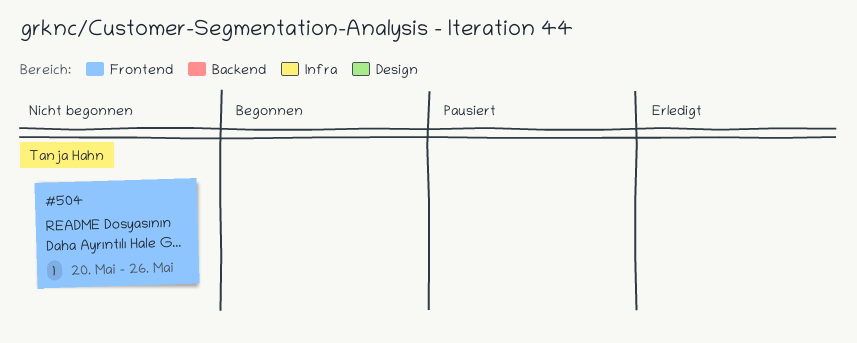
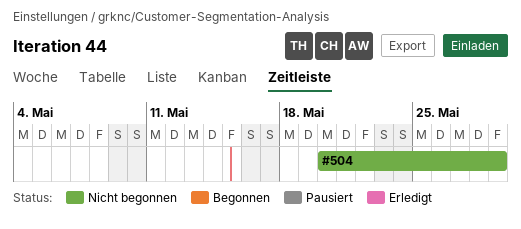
#504, due: May 26 -> May 29

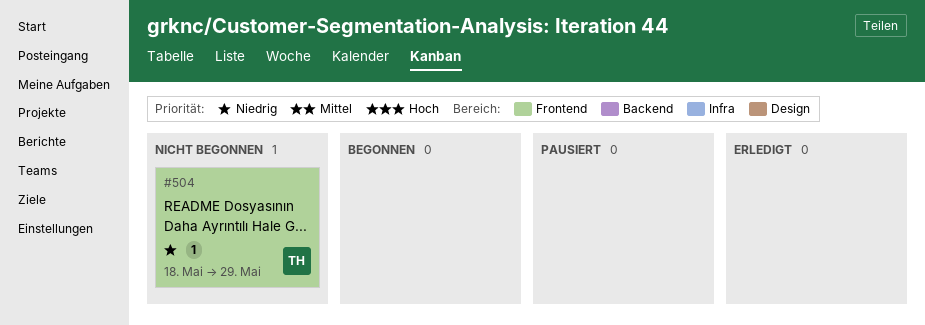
#504, start: May 20 -> May 18

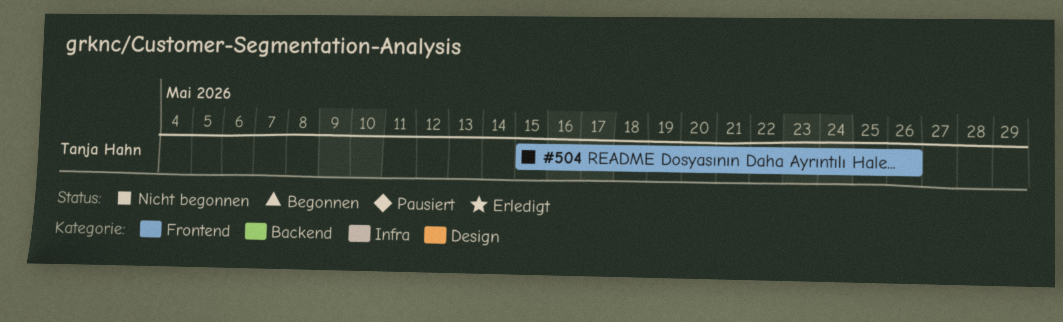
#504, start: May 18 -> May 15
#504, due: May 29 -> May 26

